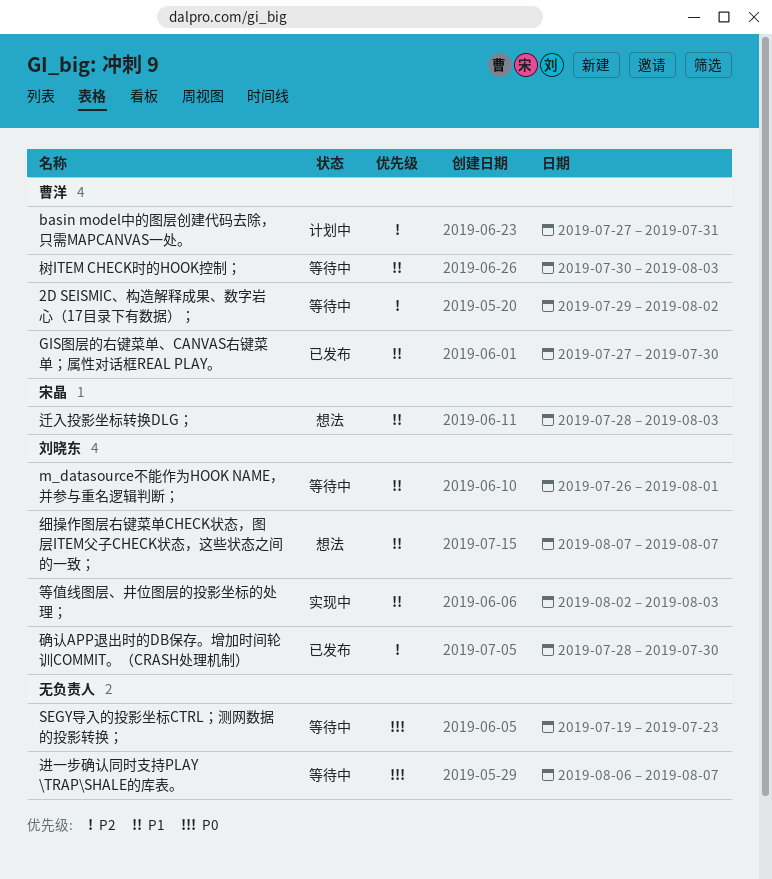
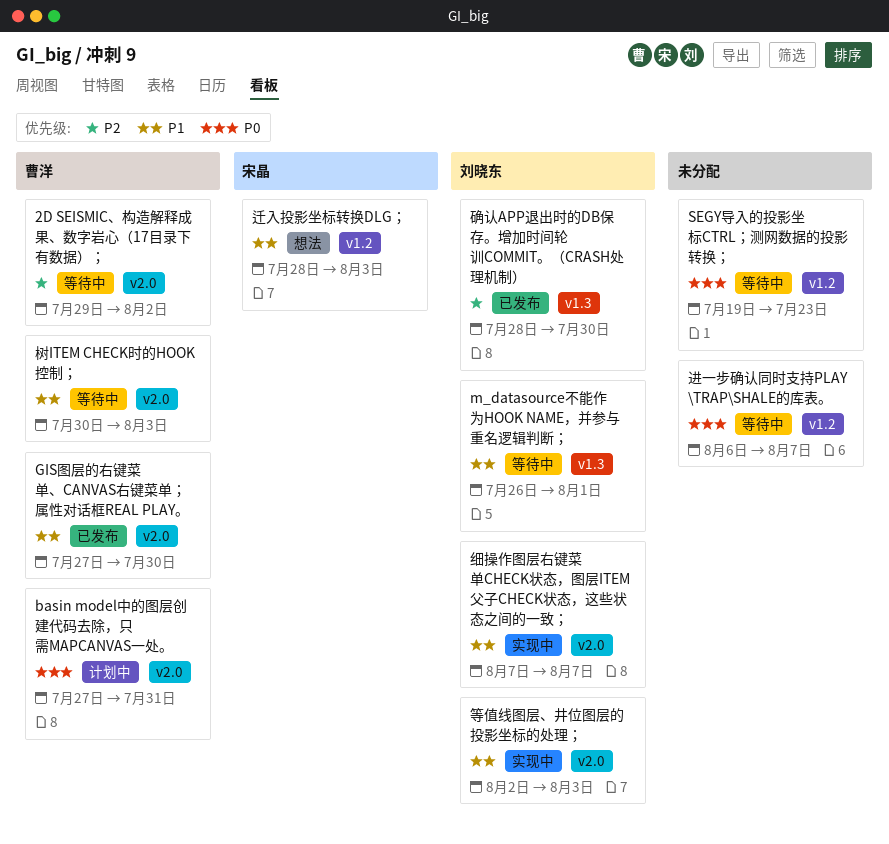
basin model中的图层创建代码去除，只需MAPCANVAS一处。, priority: P2 -> P0
细操作图层右键菜单CHECK状态，图层ITEM父子CHECK状态，这些状态之间的一致；, status: 想法 -> 实现中

